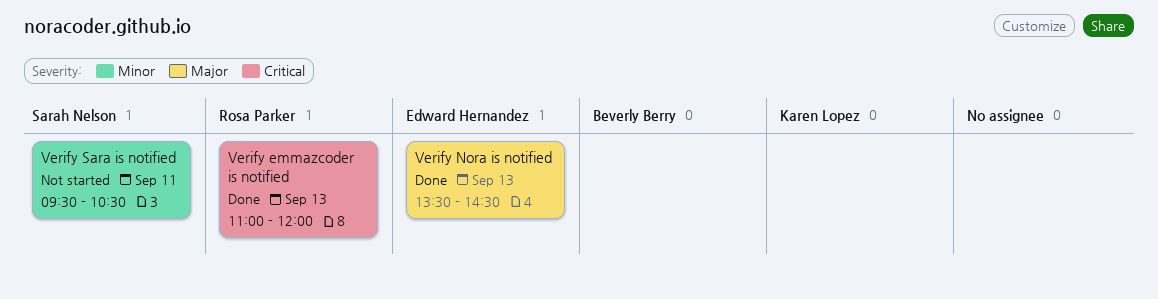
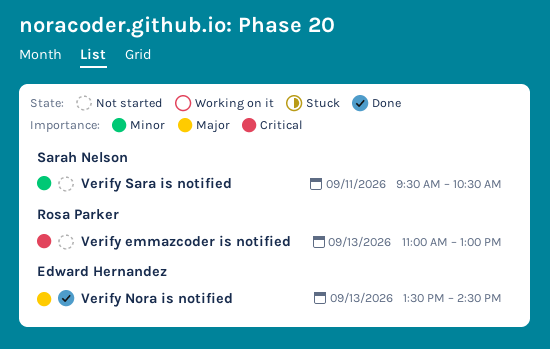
Verify emmazcoder is notified, status: Done -> Not started
Verify emmazcoder is notified, ends: 12:00 -> 13:00

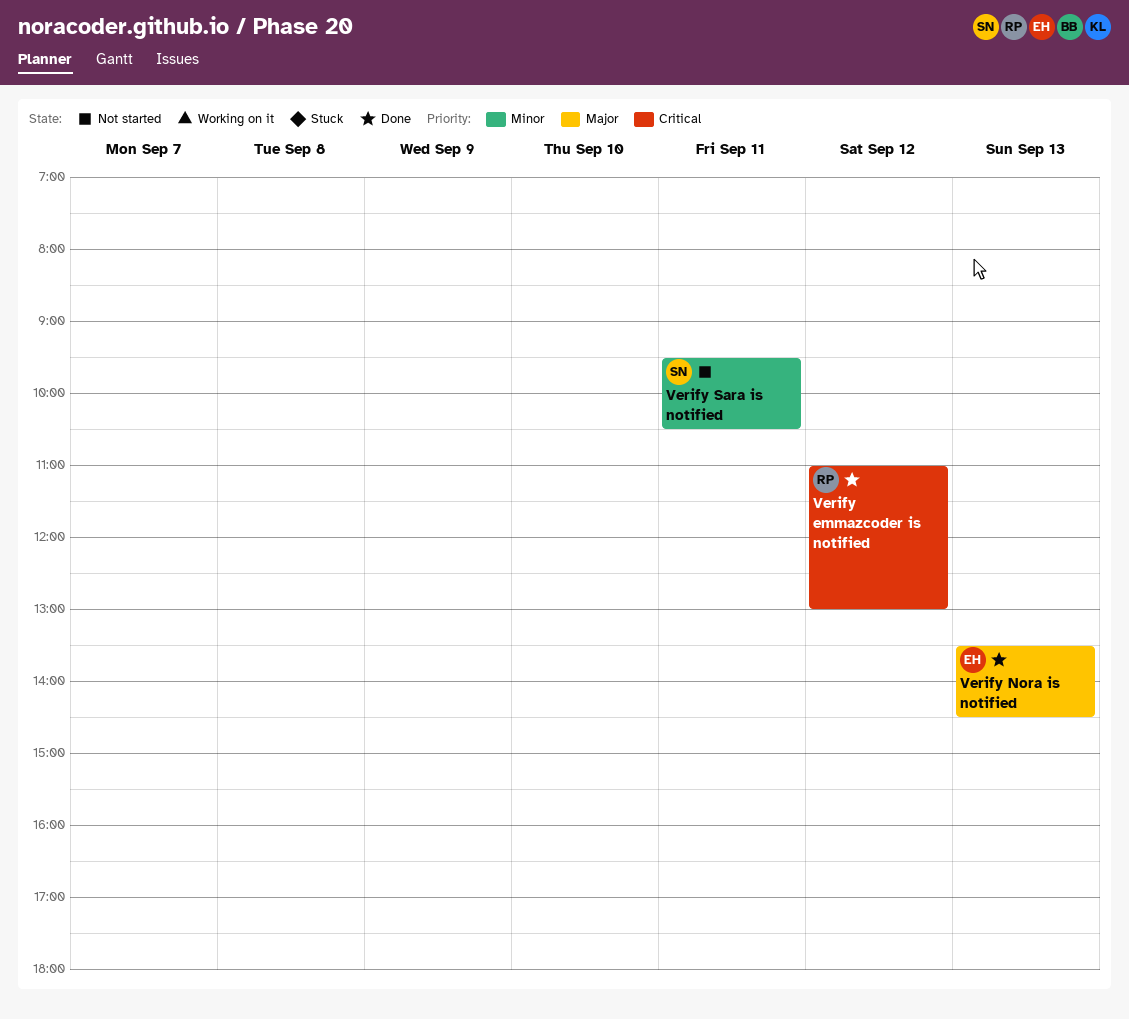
Verify emmazcoder is notified, status: Not started -> Done
Verify emmazcoder is notified, day: Sep 13 -> Sep 12

